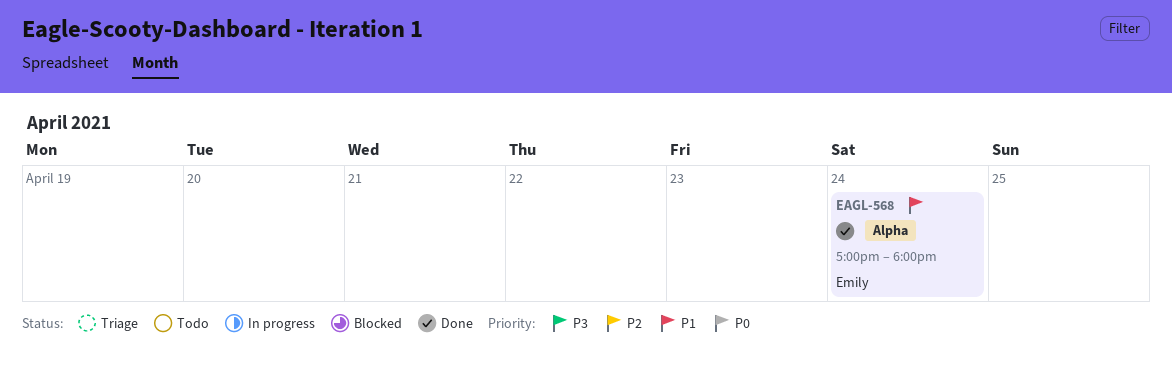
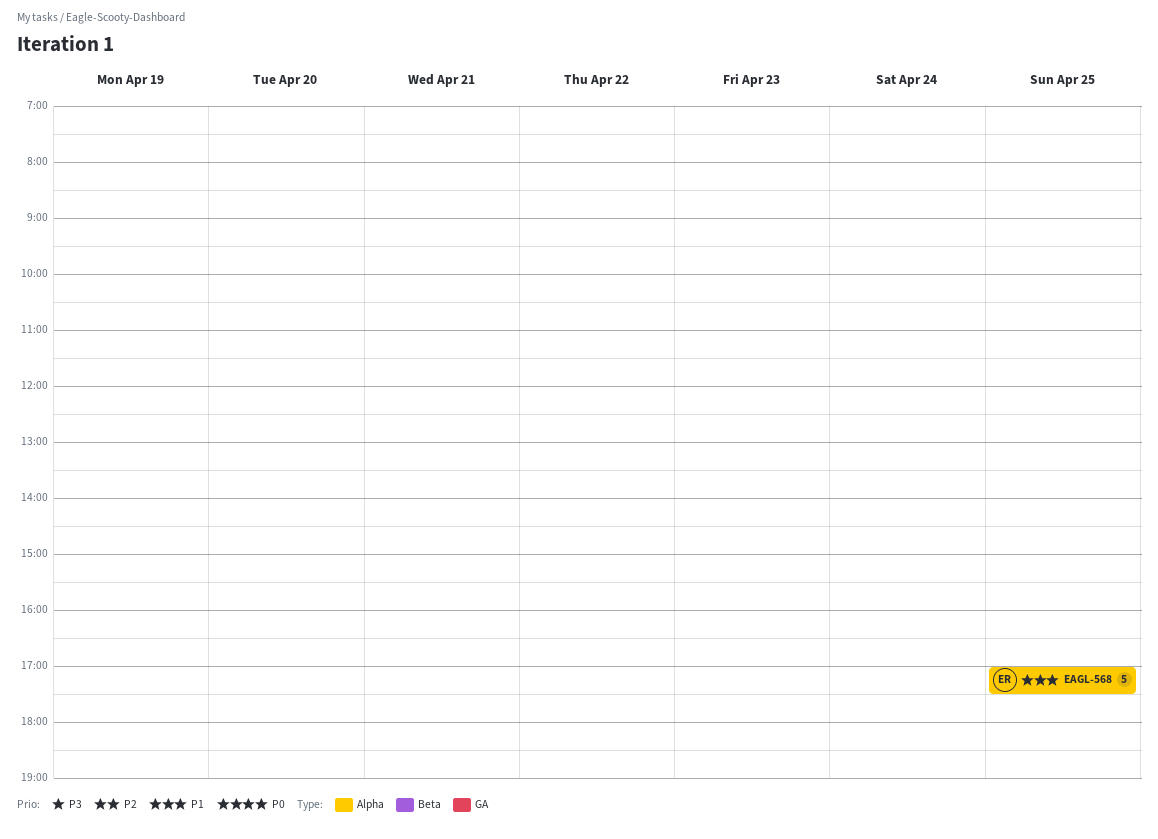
EAGL-568, day: Apr 24 -> Apr 25
EAGL-568, ends: 18:00 -> 17:30

